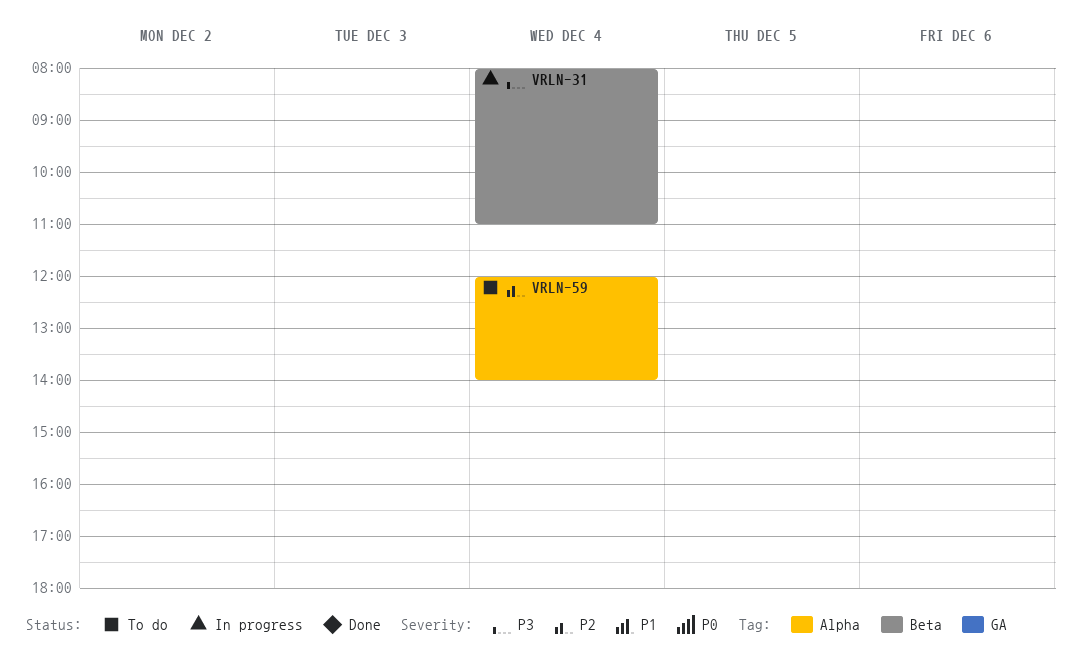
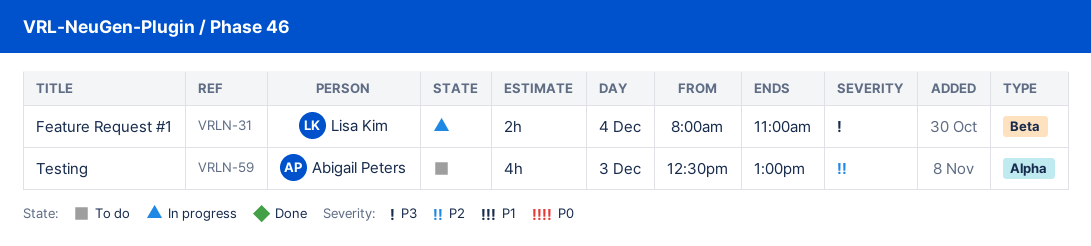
VRLN-59, day: Dec 4 -> Dec 3
VRLN-59, begins: 12:00 -> 12:30
VRLN-59, ends: 14:00 -> 13:00

